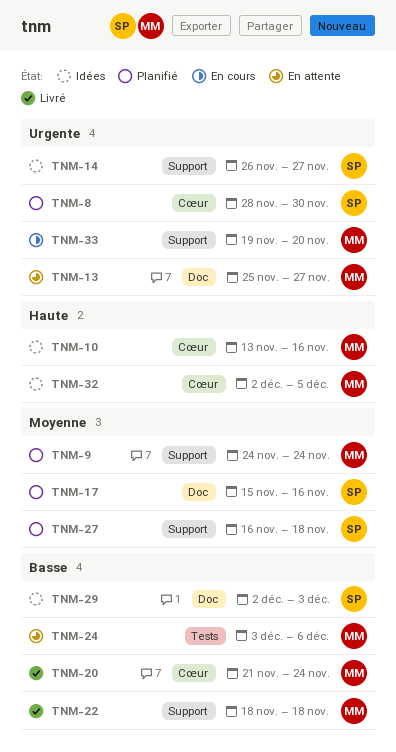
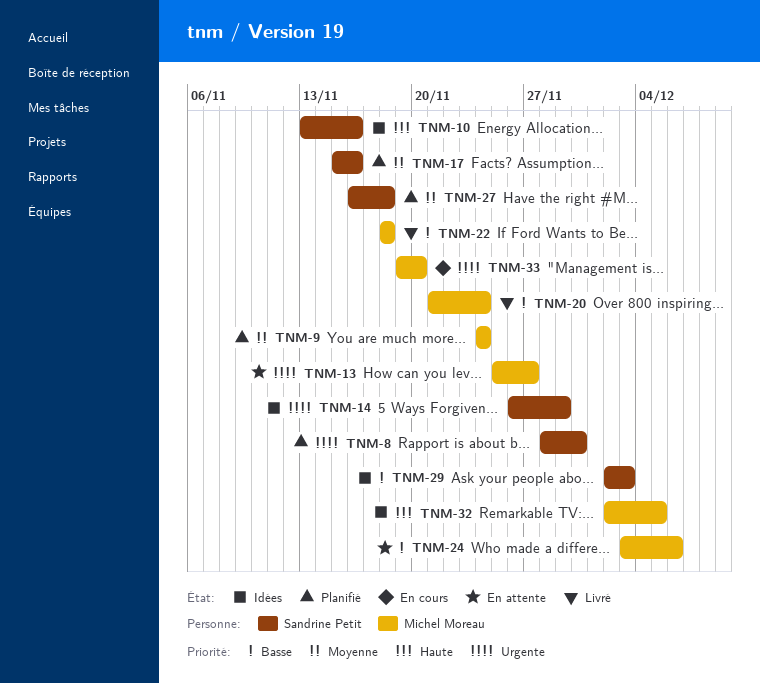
TNM-10, owner: Michel Moreau -> Sandrine Petit
TNM-14, due: Nov 27 -> Nov 29

